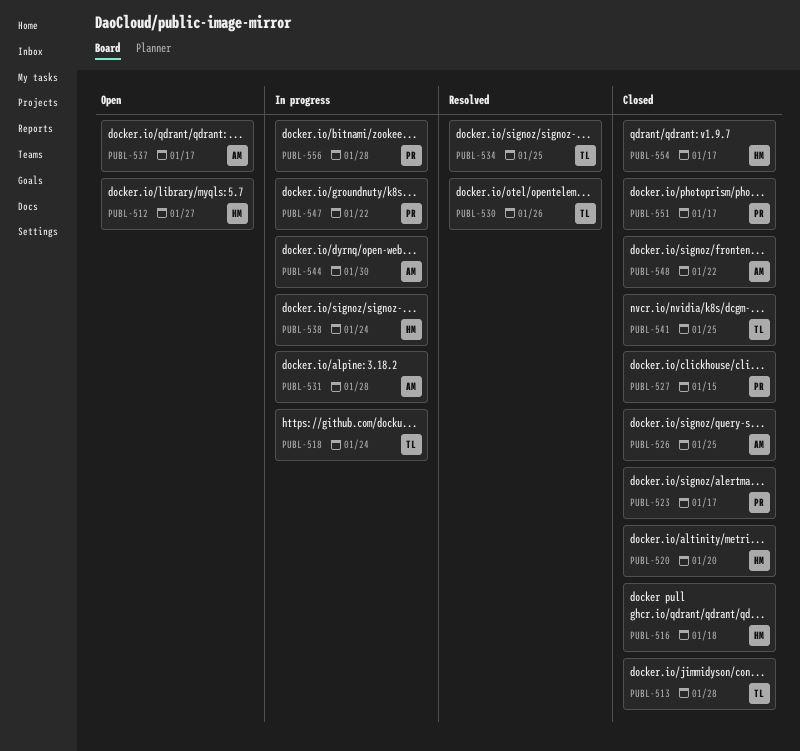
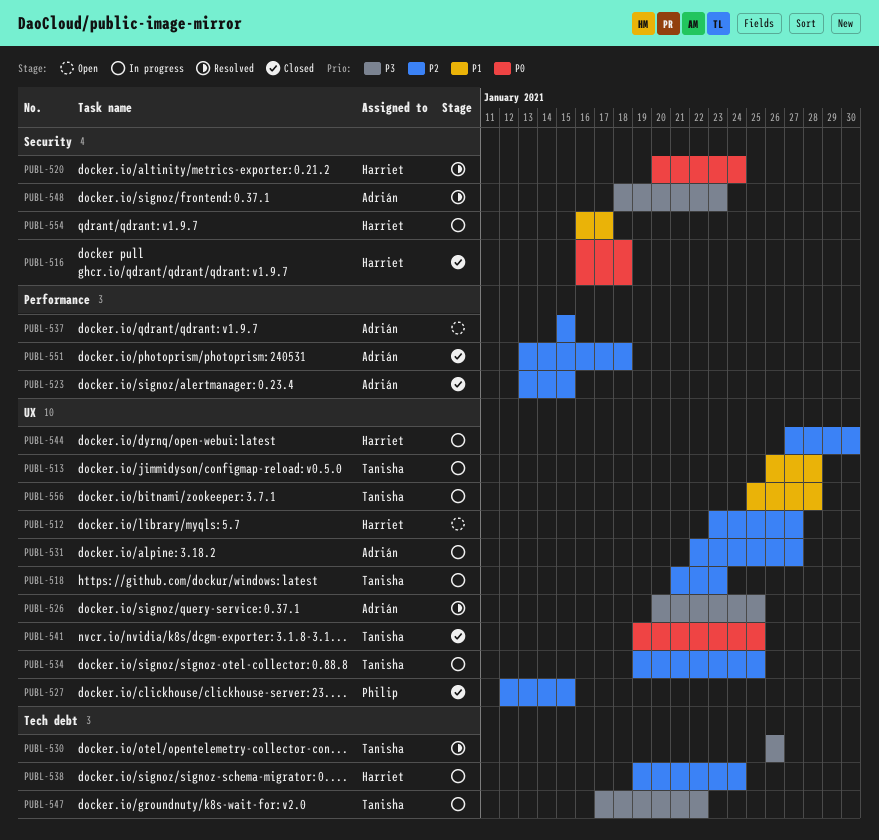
PUBL-513, status: Closed -> In progress
PUBL-518, due: Jan 24 -> Jan 23
PUBL-520, status: Closed -> Resolved
PUBL-520, due: Jan 20 -> Jan 24
PUBL-523, owner: Philip -> Adrián
PUBL-523, due: Jan 17 -> Jan 15
PUBL-526, status: Closed -> Resolved
PUBL-531, due: Jan 28 -> Jan 27
PUBL-534, status: Resolved -> In progress
PUBL-537, due: Jan 17 -> Jan 15
PUBL-544, owner: Adrián -> Harriet
PUBL-547, owner: Philip -> Tanisha
PUBL-548, status: Closed -> Resolved
PUBL-548, due: Jan 22 -> Jan 23
PUBL-551, owner: Philip -> Adrián
PUBL-551, due: Jan 17 -> Jan 18
PUBL-554, status: Closed -> In progress
PUBL-556, owner: Philip -> Tanisha

